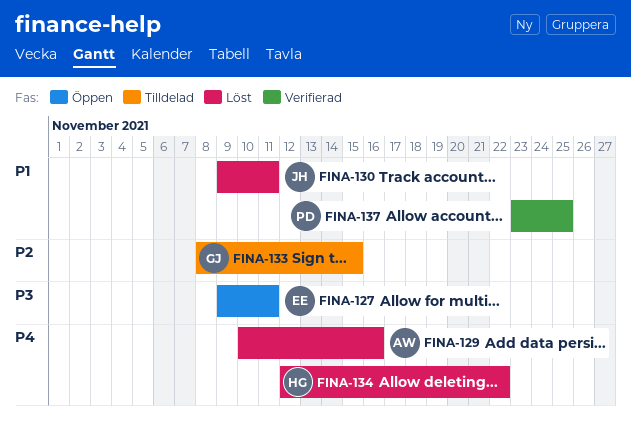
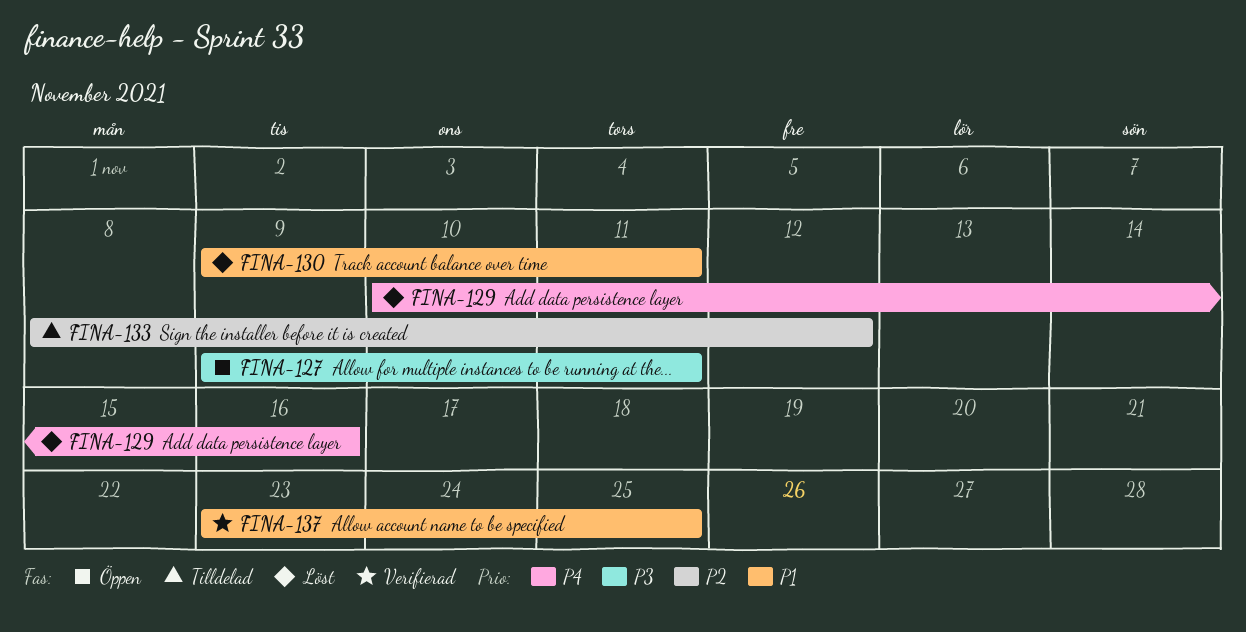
FINA-133, due: Nov 15 -> Nov 12
FINA-134: present -> none

